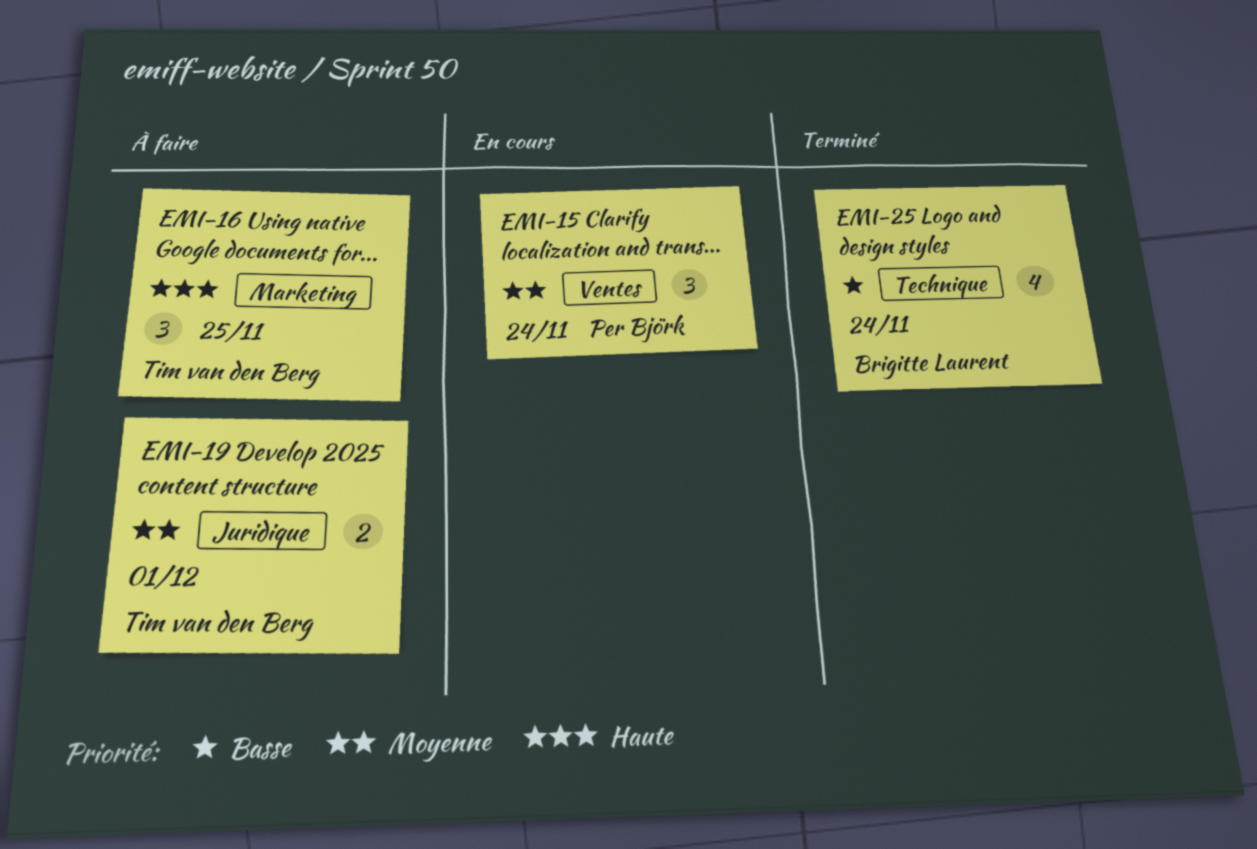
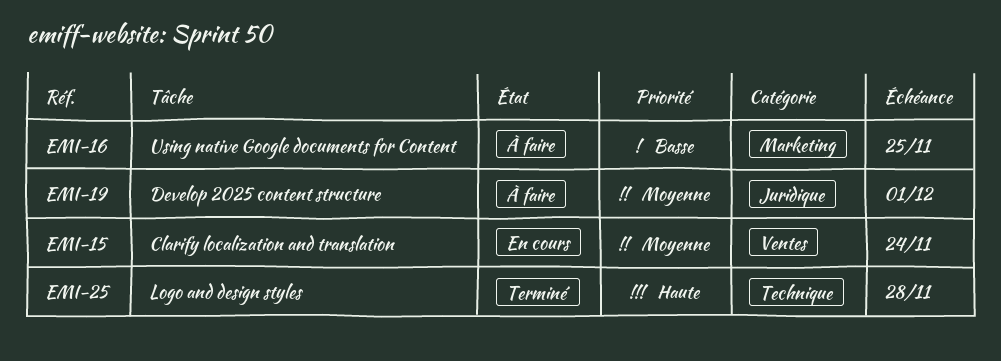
EMI-16, priority: Haute -> Basse
EMI-25, priority: Basse -> Haute
EMI-25, due: Nov 24 -> Nov 28

